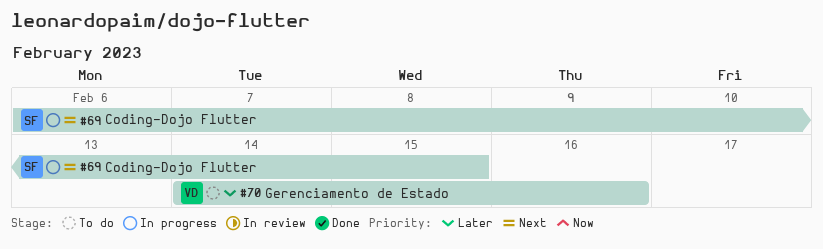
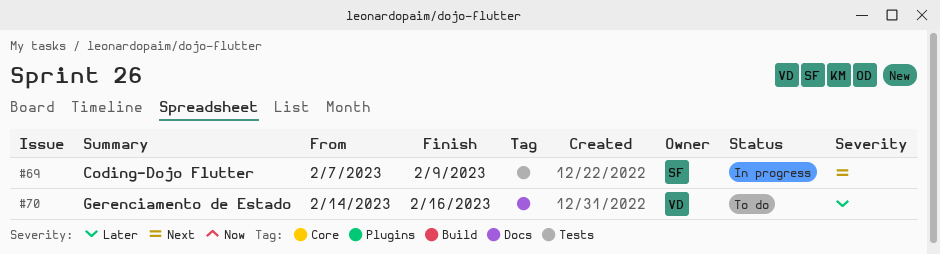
#69, start: Feb 6 -> Feb 7
#69, due: Feb 15 -> Feb 9

